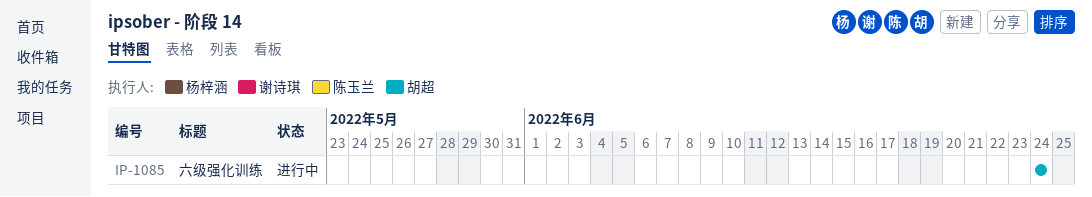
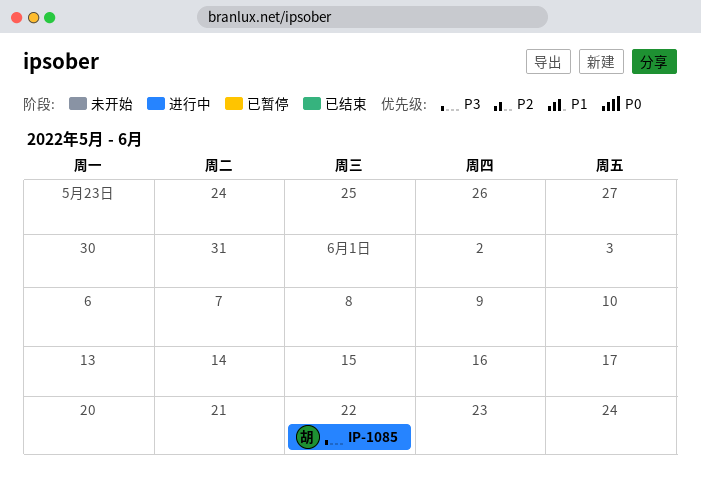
IP-1085, start: Jun 24 -> Jun 22
IP-1085, due: Jun 24 -> Jun 22

